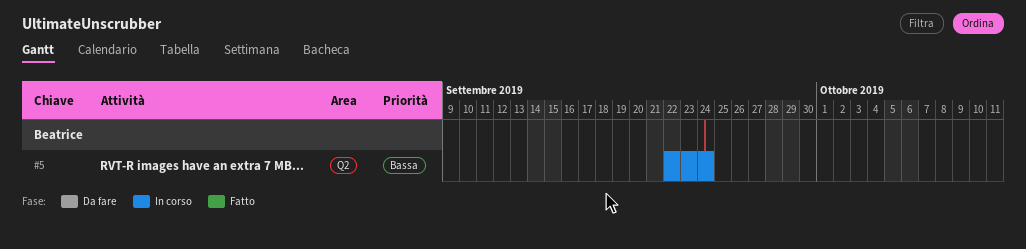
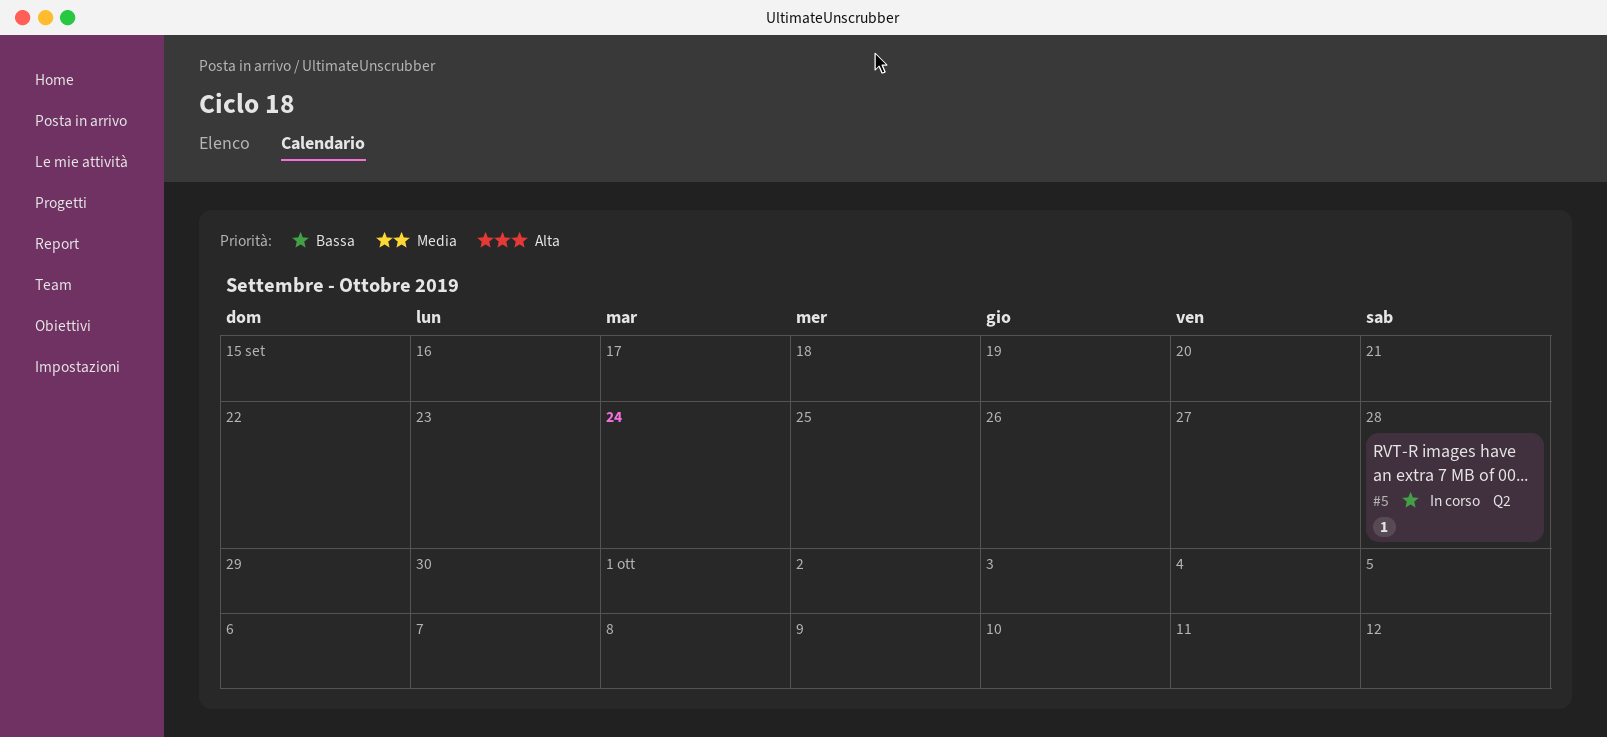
#5, due: Sep 24 -> Sep 28

